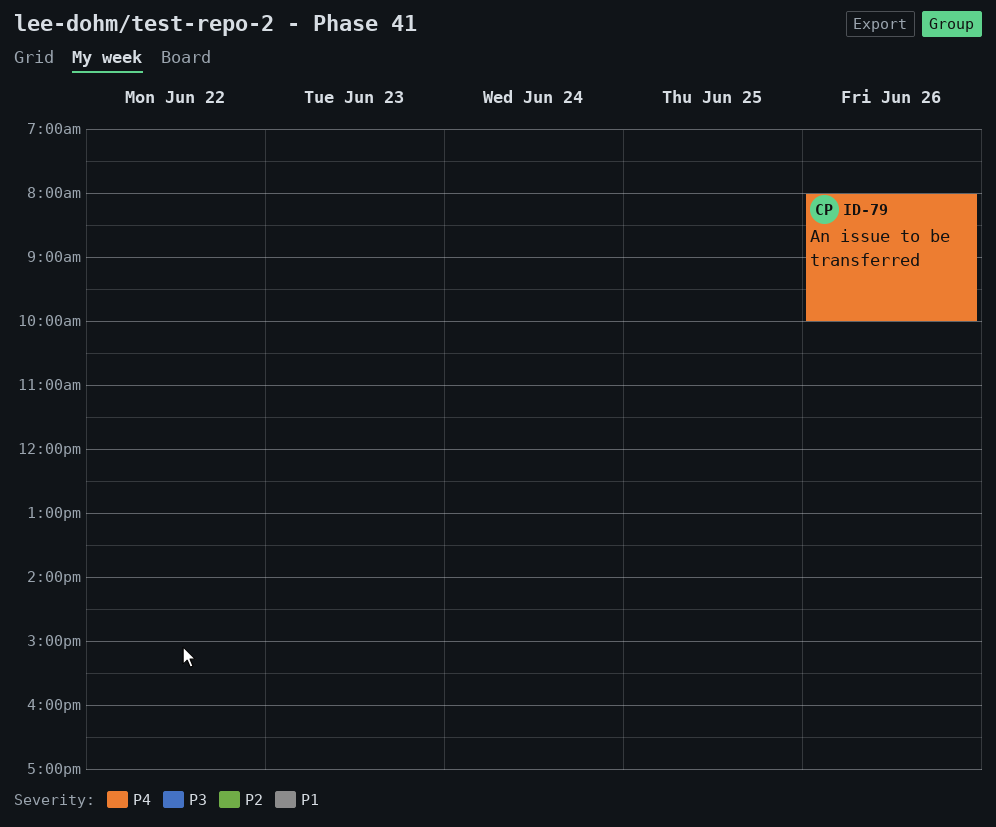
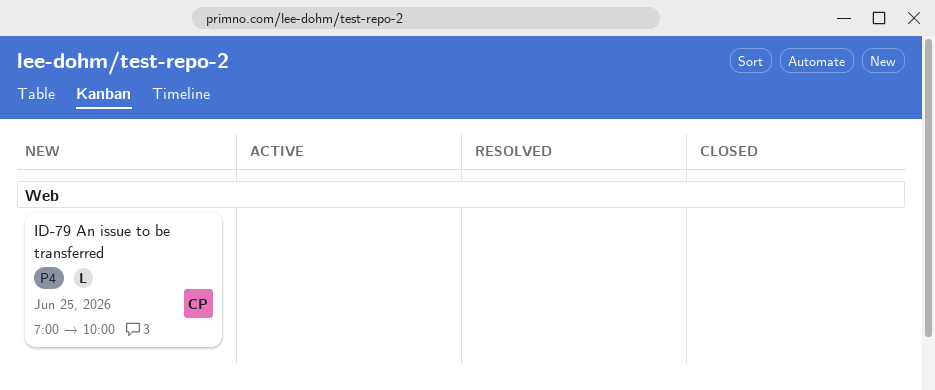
ID-79, day: Jun 26 -> Jun 25
ID-79, begins: 08:00 -> 07:00

